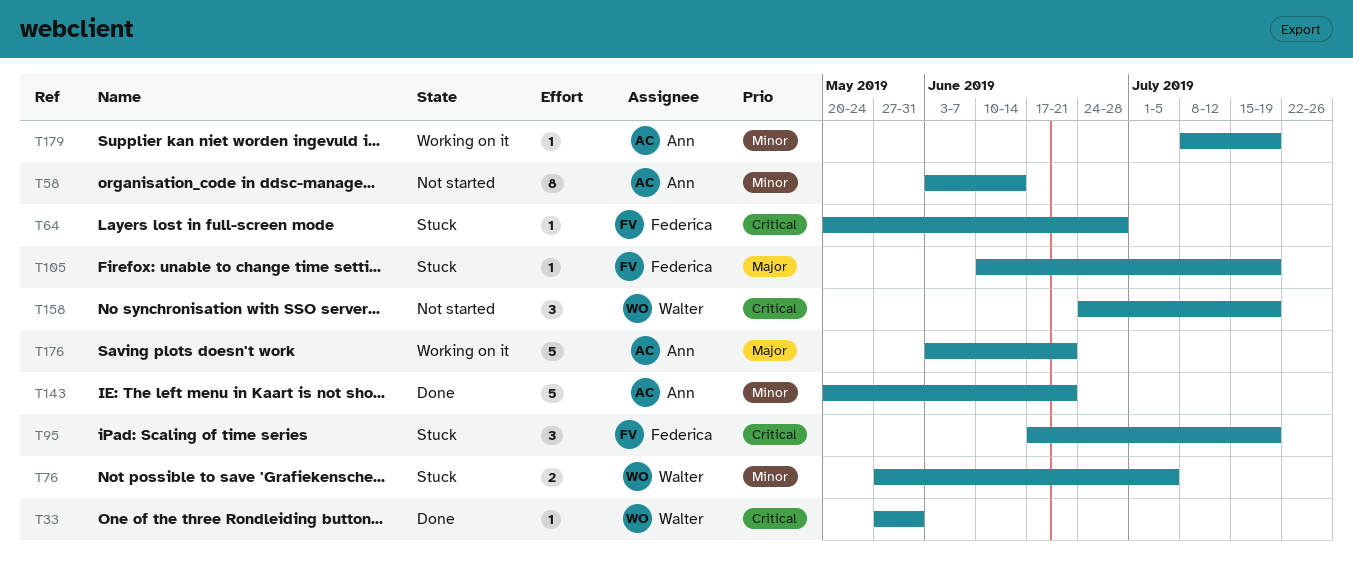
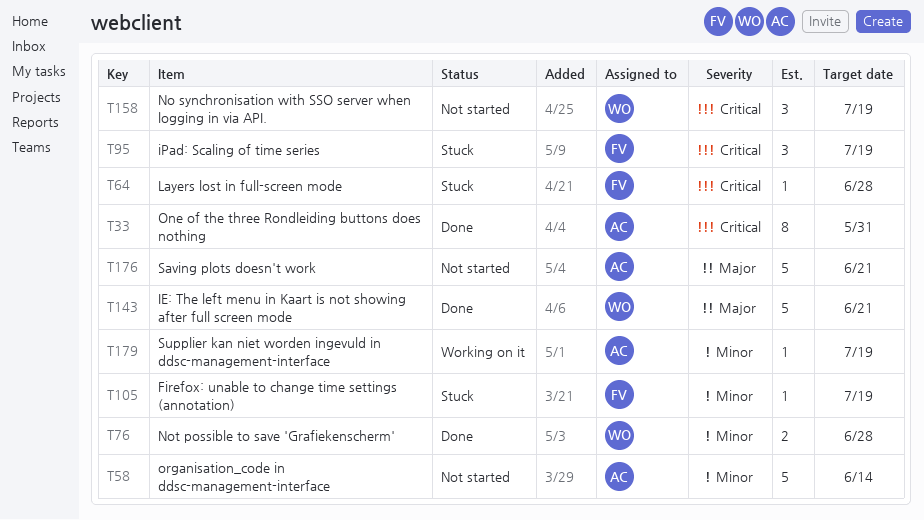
T33, owner: Walter -> Ann
T33, estimate: 1 -> 8
T58, estimate: 8 -> 5
T76, status: Stuck -> Done
T76, due: Jul 5 -> Jun 28
T105, priority: Major -> Minor
T143, owner: Ann -> Walter
T143, priority: Minor -> Major
T176, status: Working on it -> Not started

